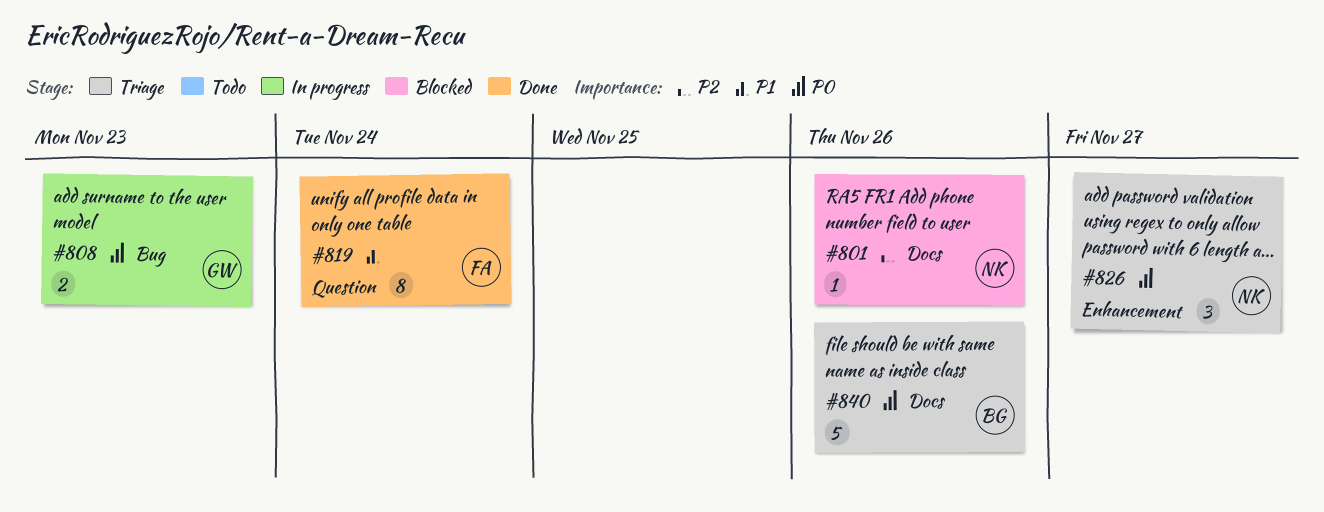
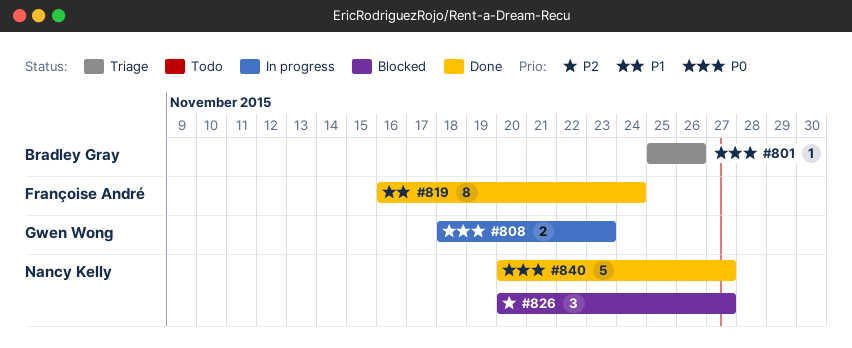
#801, status: Blocked -> Triage
#801, owner: Nancy Kelly -> Bradley Gray
#801, priority: P2 -> P0
#826, status: Triage -> Blocked
#826, priority: P0 -> P2
#840, status: Triage -> Done
#840, owner: Bradley Gray -> Nancy Kelly
#840, due: Nov 26 -> Nov 27

